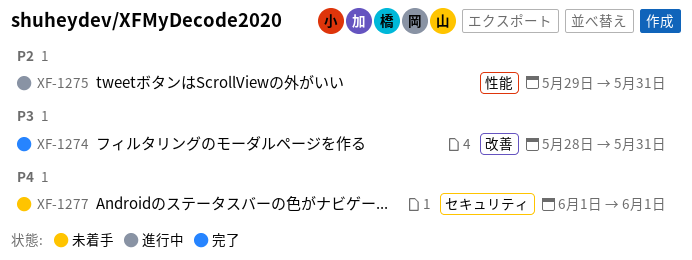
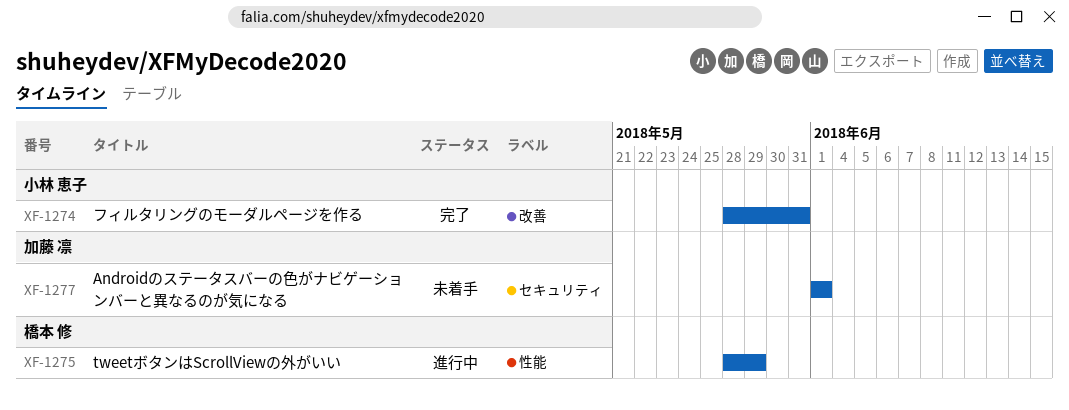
XF-1275, start: May 29 -> May 28
XF-1275, due: May 31 -> May 29

